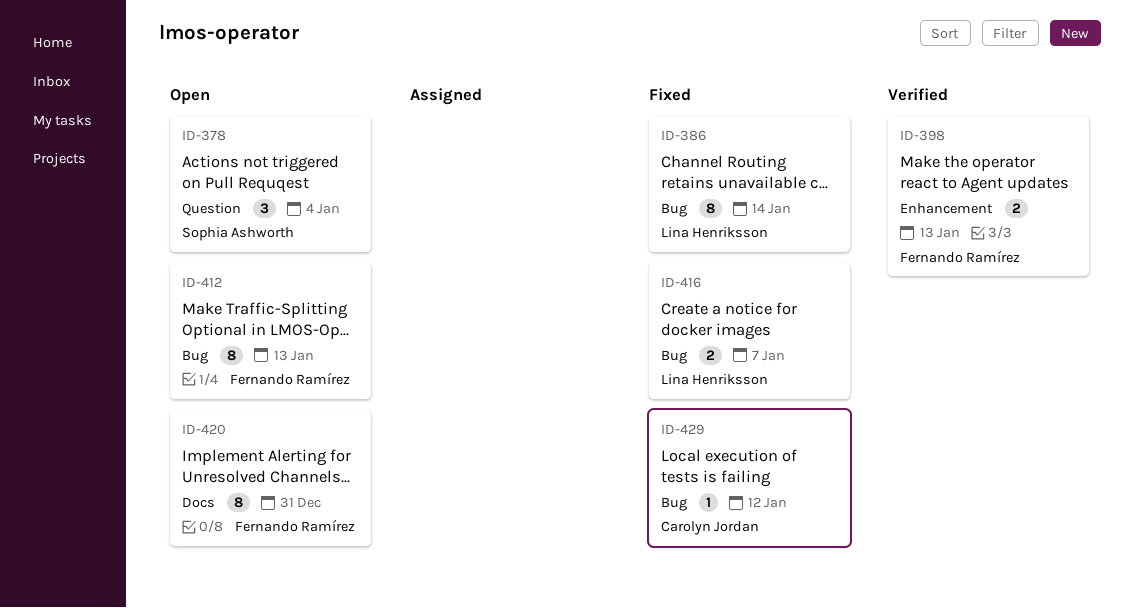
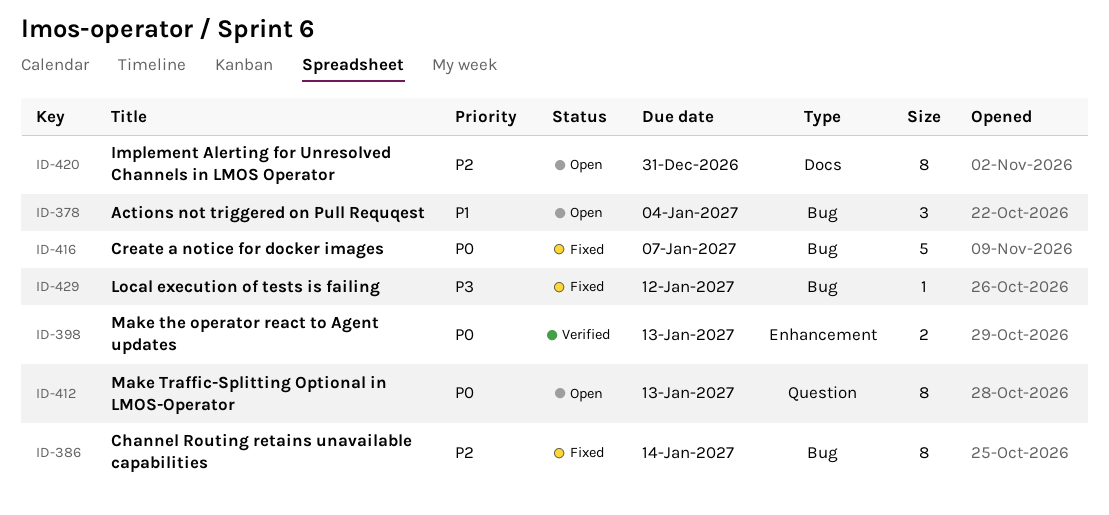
ID-378, label: Question -> Bug
ID-412, label: Bug -> Question
ID-416, estimate: 2 -> 5

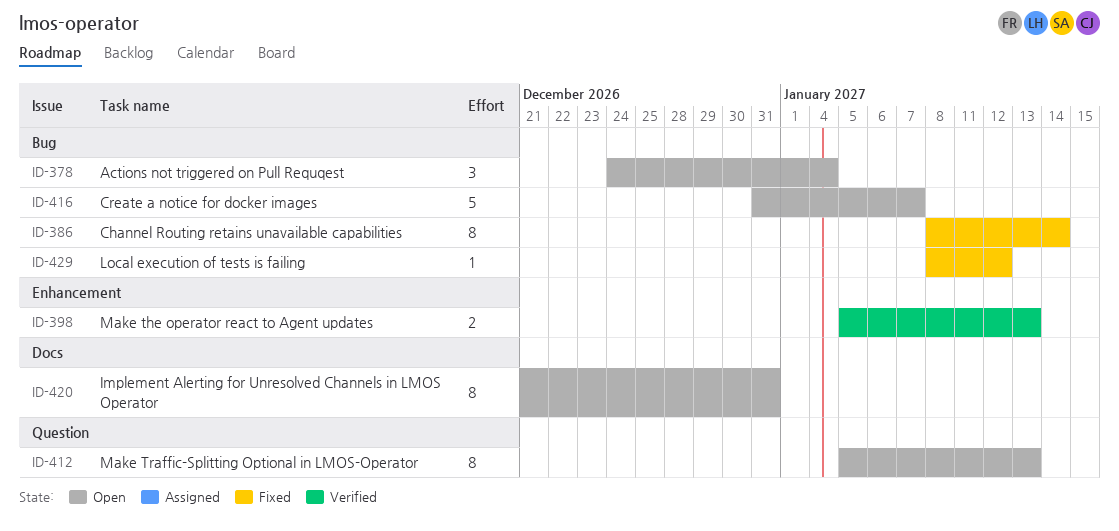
ID-416, status: Fixed -> Open

